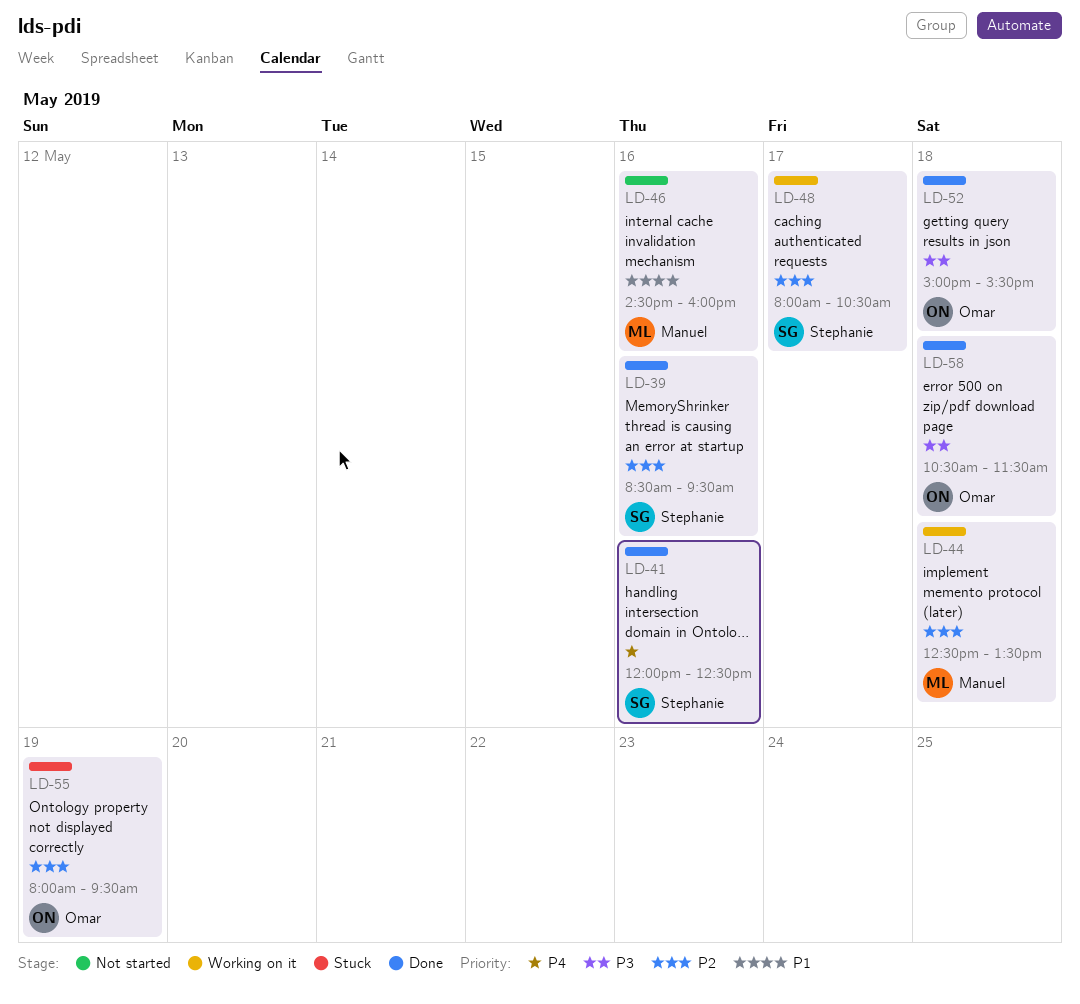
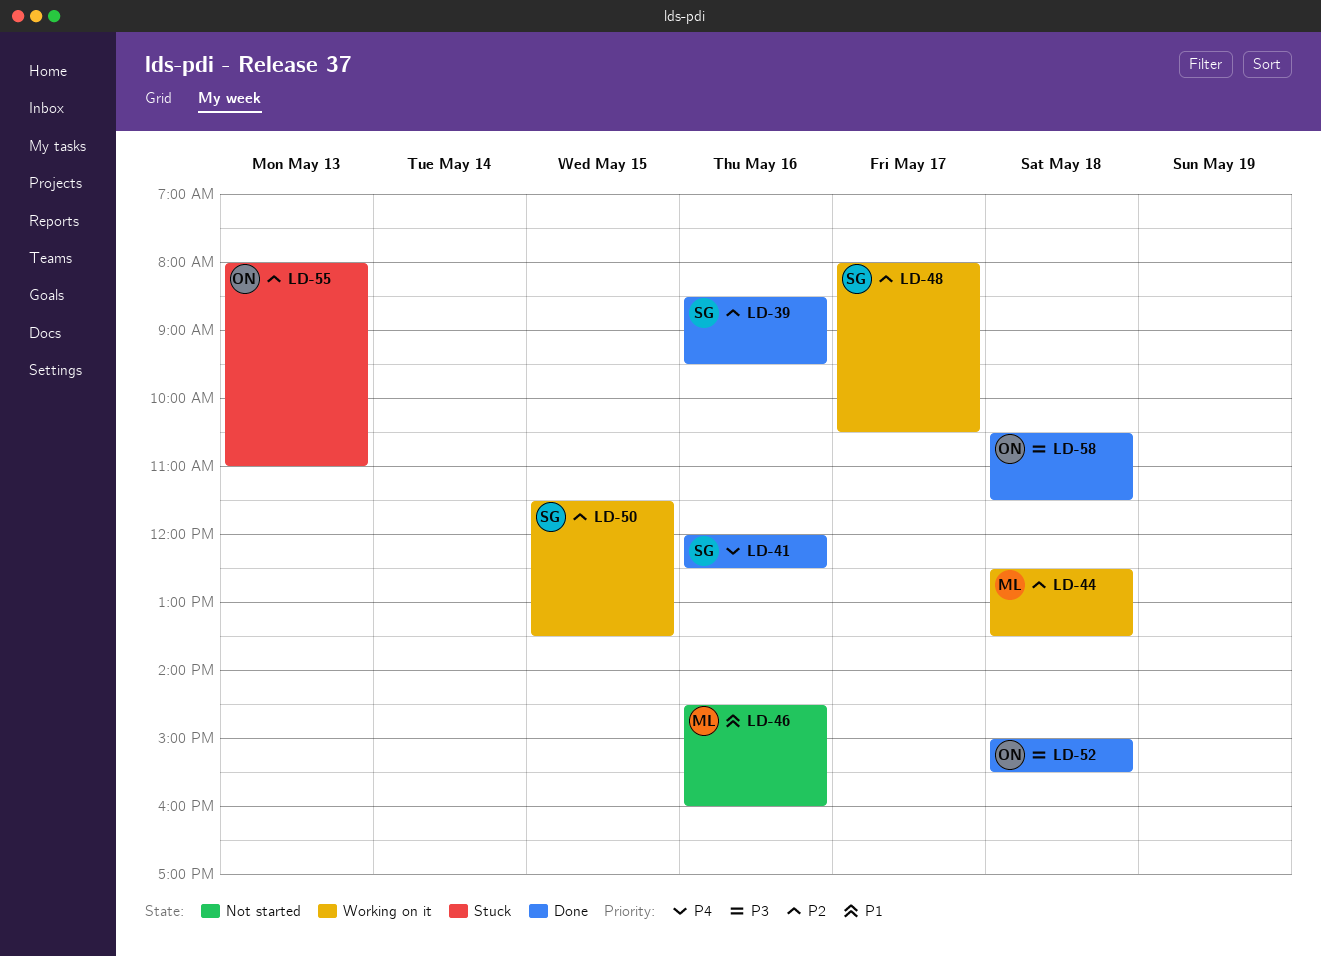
LD-50: none -> present
LD-55, day: May 19 -> May 13
LD-55, ends: 09:30 -> 11:00

